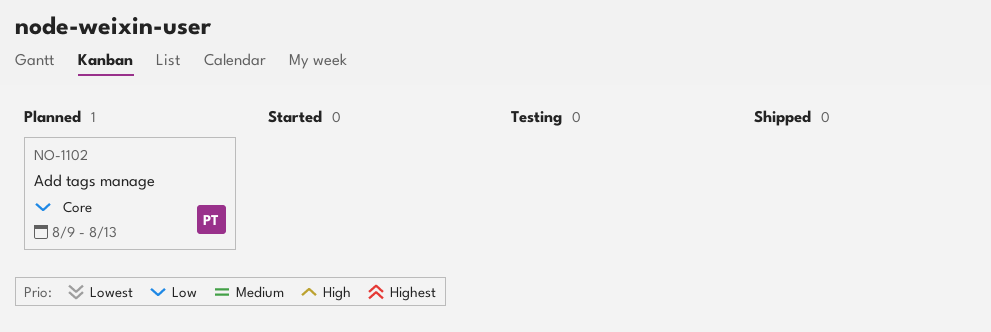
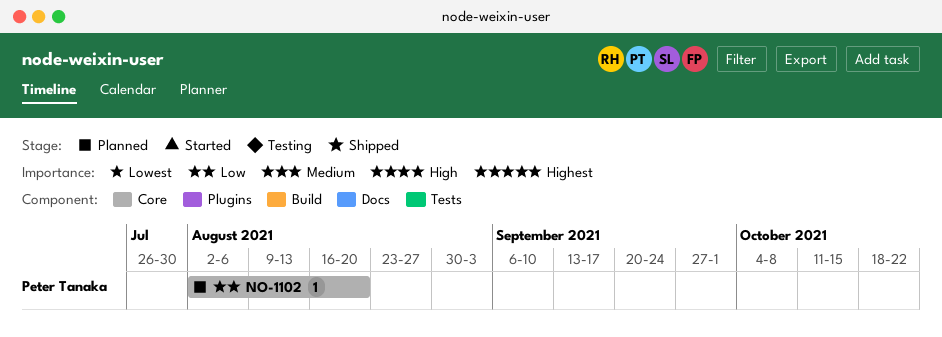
NO-1102, start: Aug 9 -> Aug 2
NO-1102, due: Aug 13 -> Aug 20

